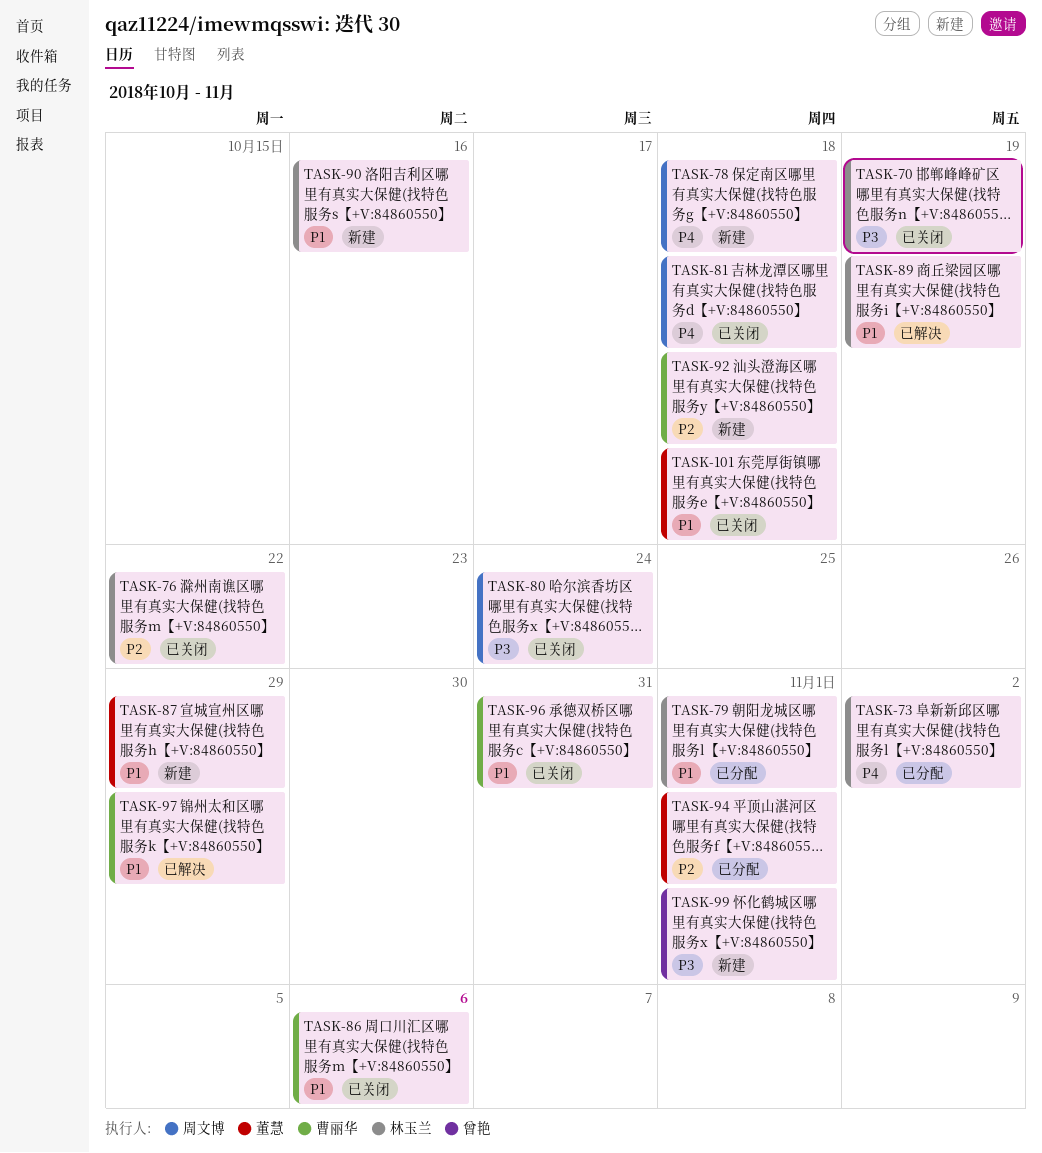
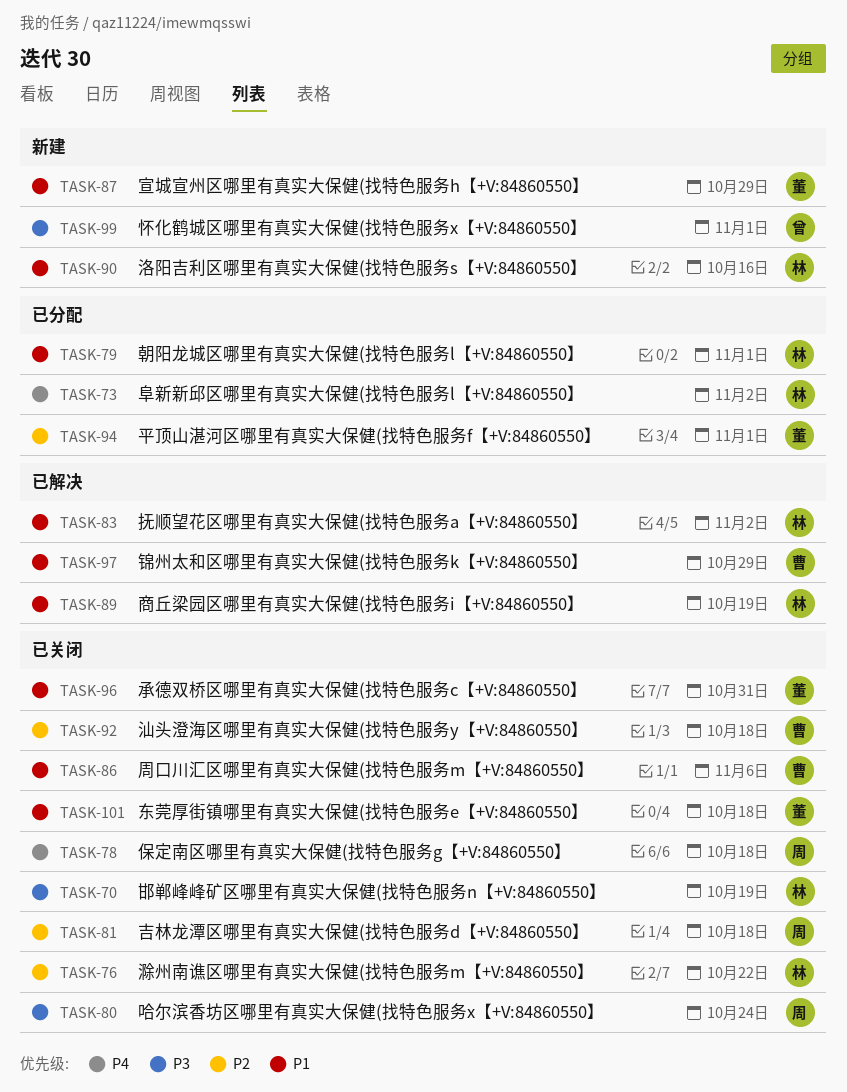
TASK-78, status: 新建 -> 已关闭
TASK-81, priority: P4 -> P2
TASK-83: none -> present
TASK-92, status: 新建 -> 已关闭
TASK-96, owner: 曹丽华 -> 董慧

